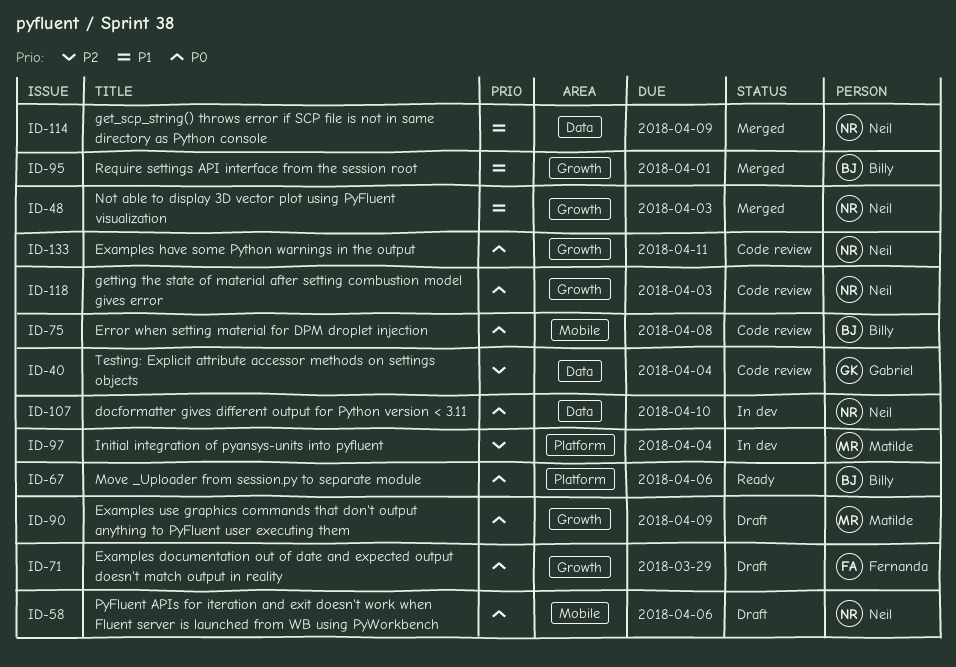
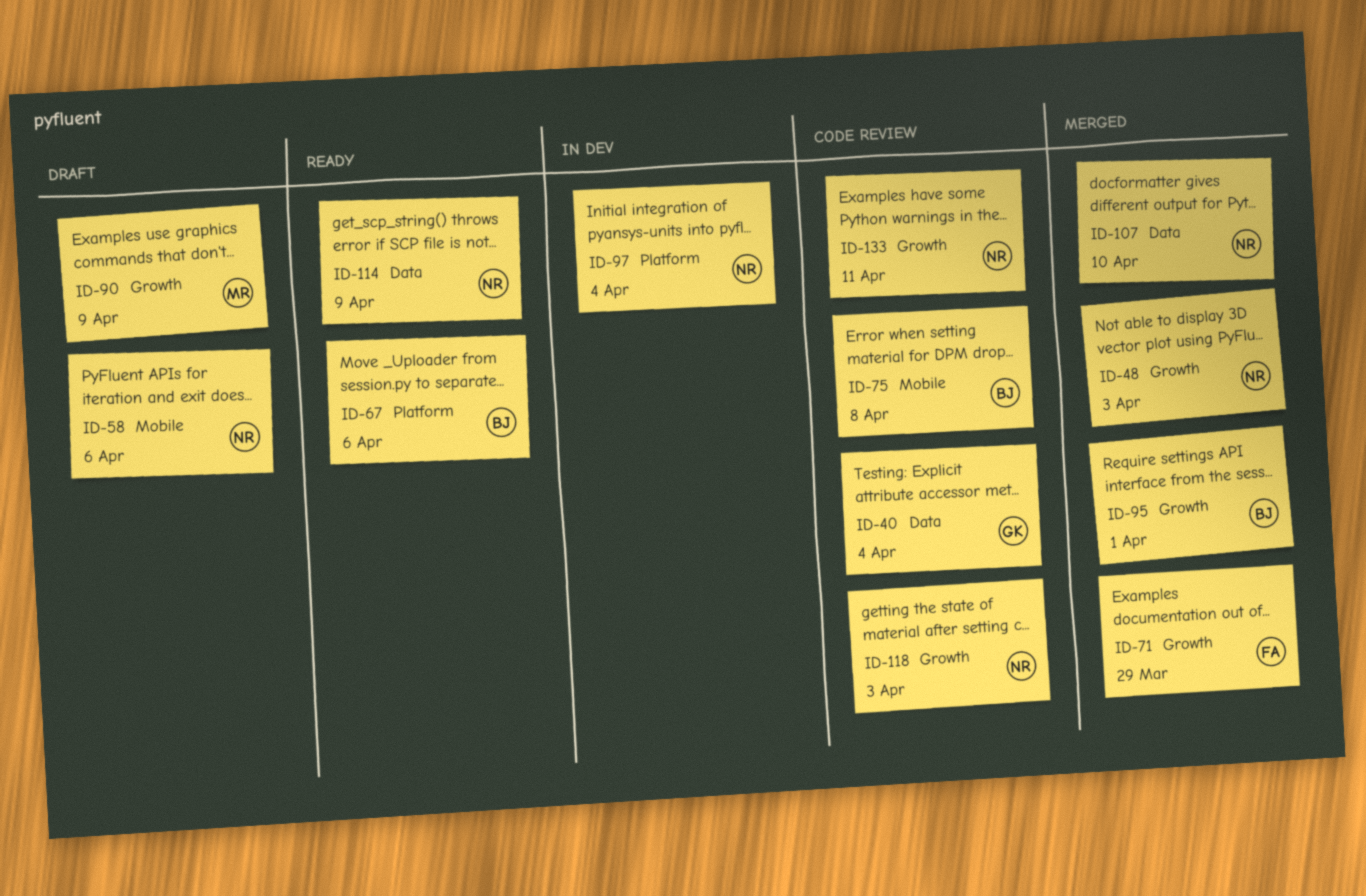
ID-71, status: Draft -> Merged
ID-97, owner: Matilde -> Neil
ID-107, status: In dev -> Merged
ID-114, status: Merged -> Ready

